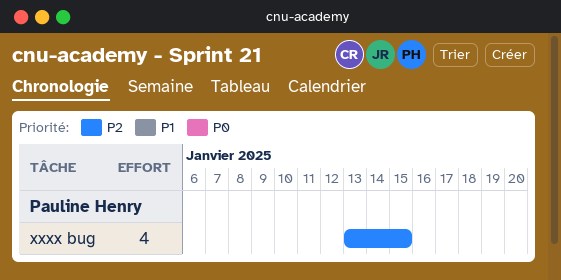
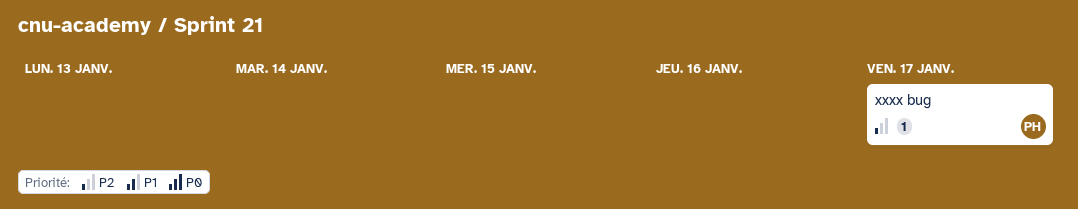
xxxx bug, estimate: 4 -> 1
xxxx bug, due: Jan 15 -> Jan 17

